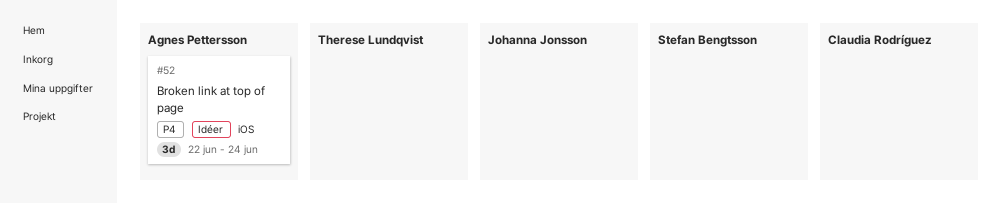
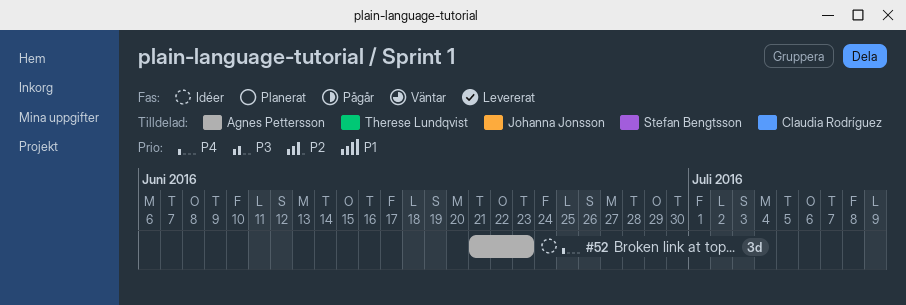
#52, start: Jun 22 -> Jun 21
#52, due: Jun 24 -> Jun 23

